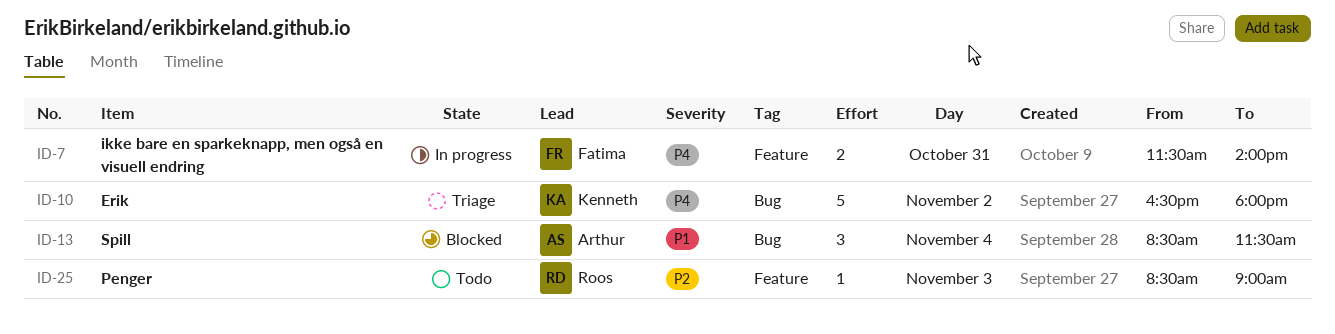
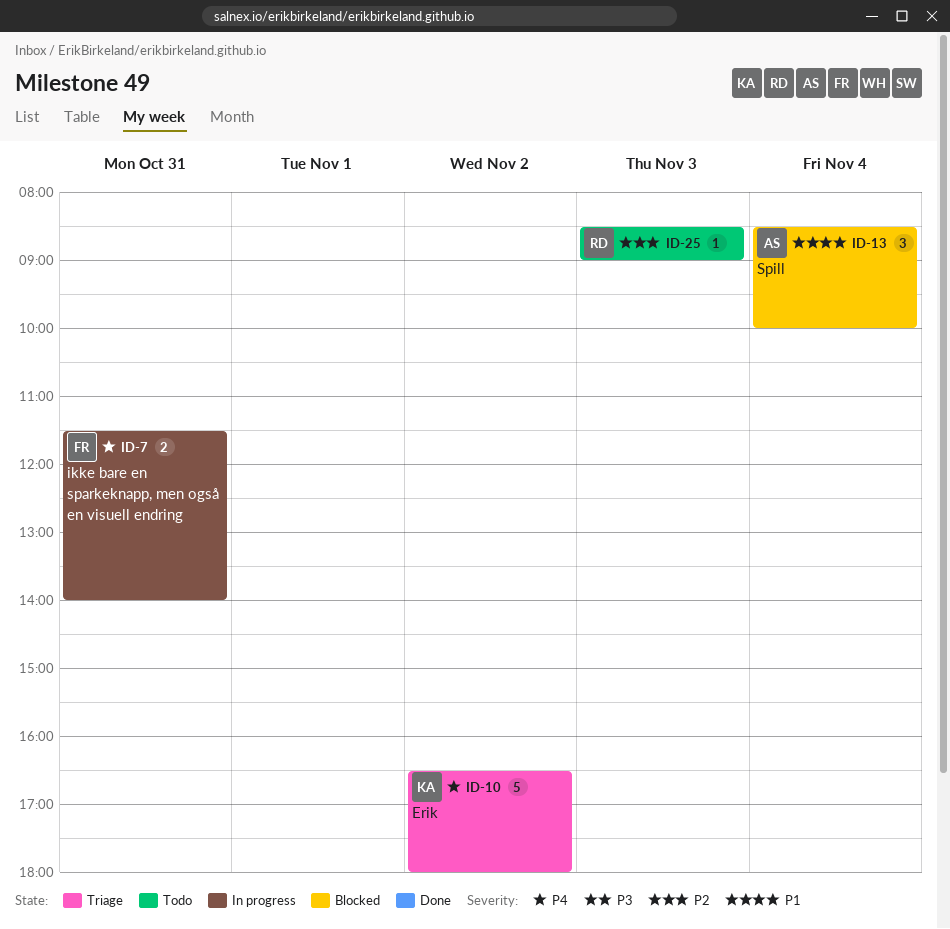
ID-13, ends: 11:30 -> 10:00

